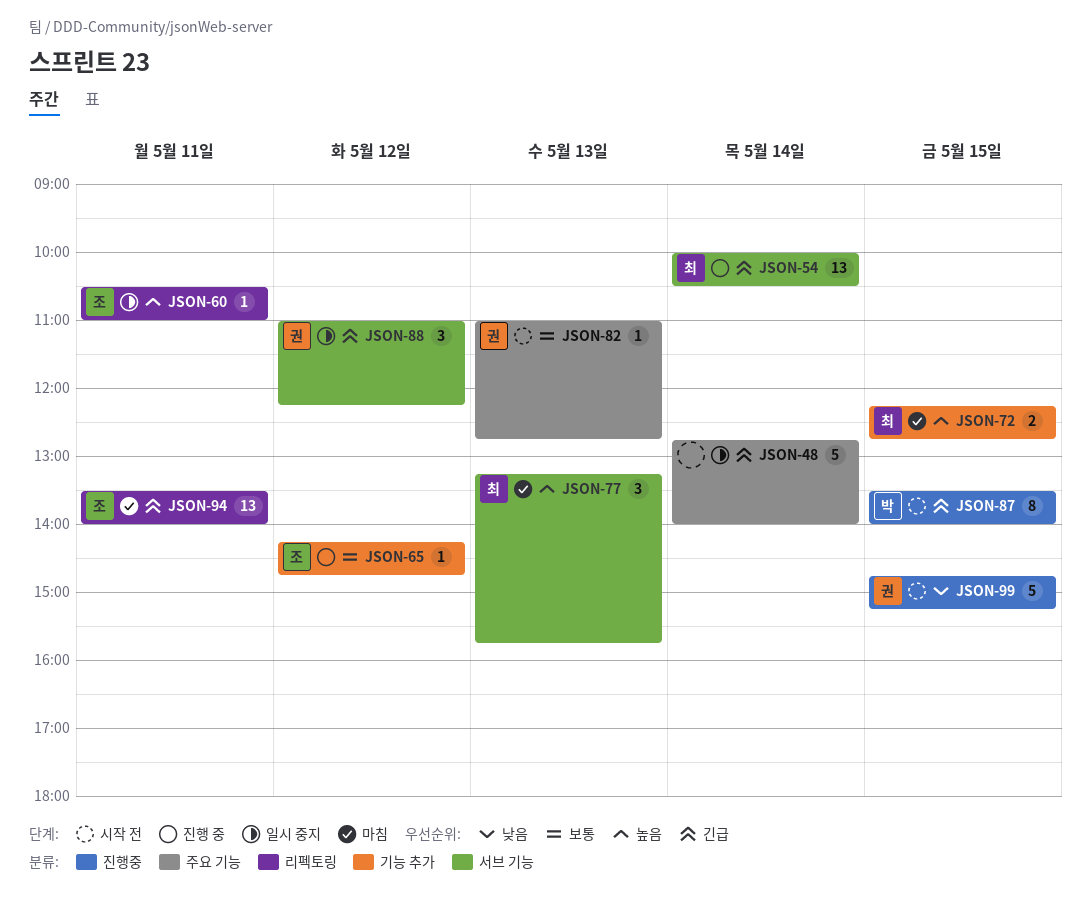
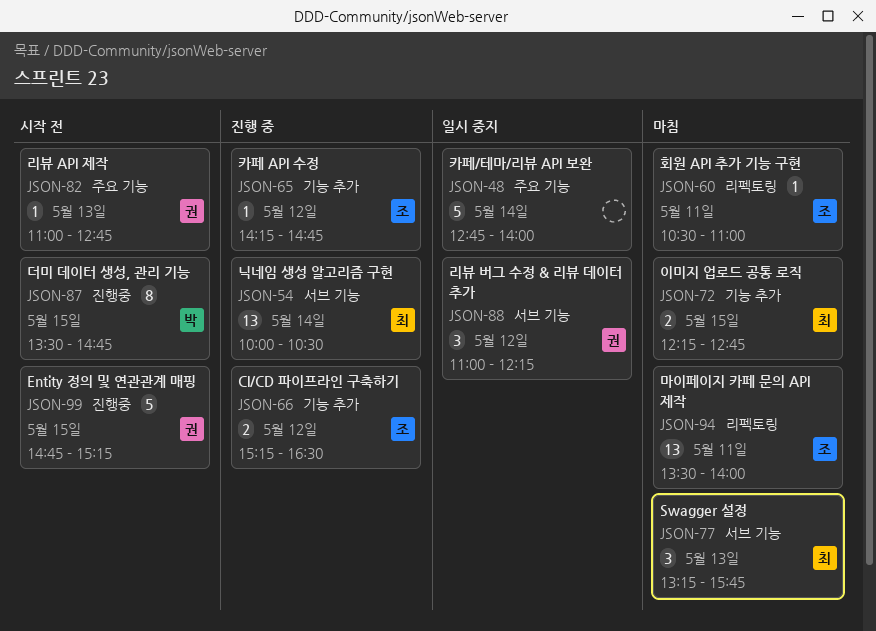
JSON-60, status: 일시 중지 -> 마침
JSON-66: none -> present
JSON-87, ends: 14:00 -> 14:45

